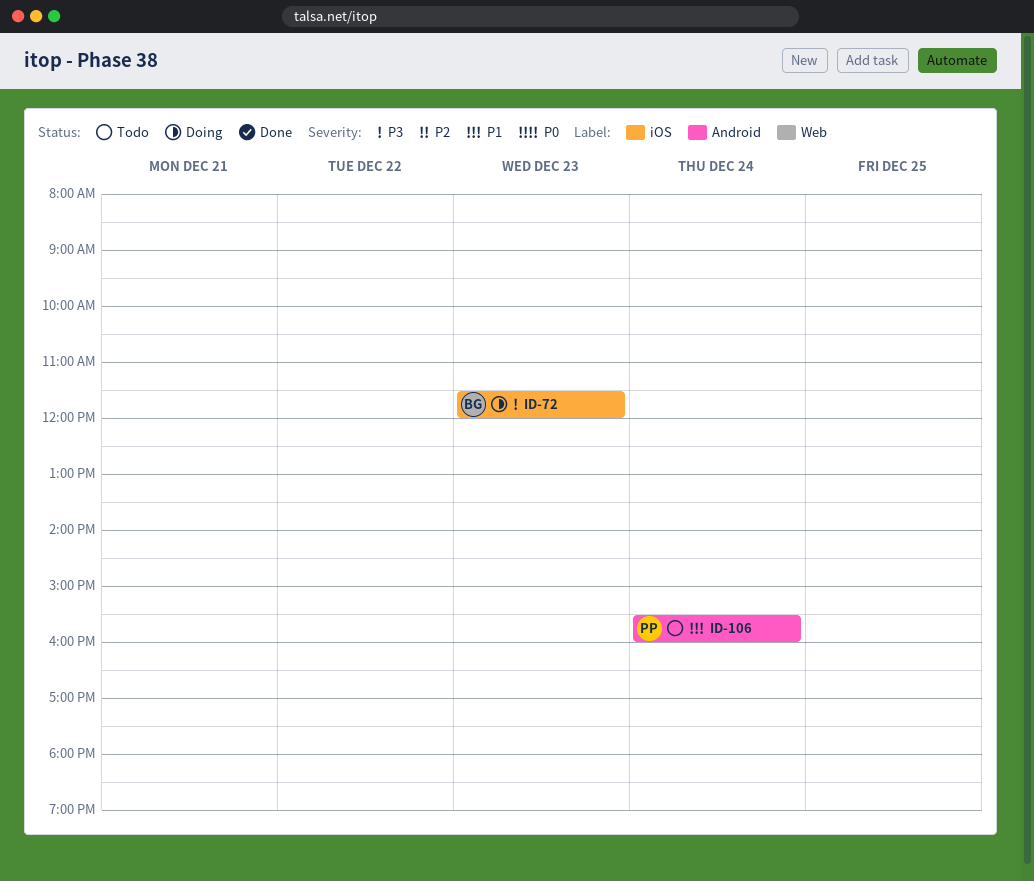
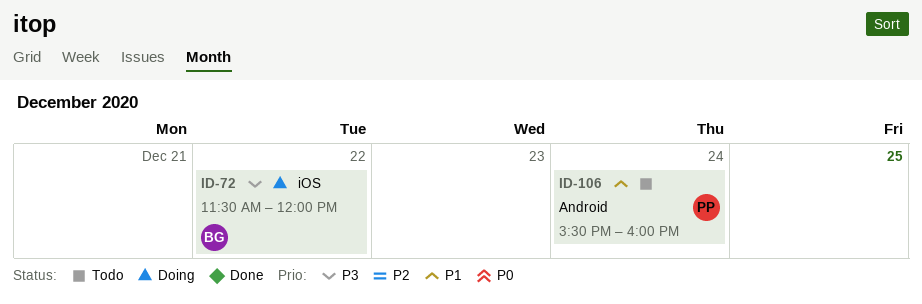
ID-72, day: Dec 23 -> Dec 22

